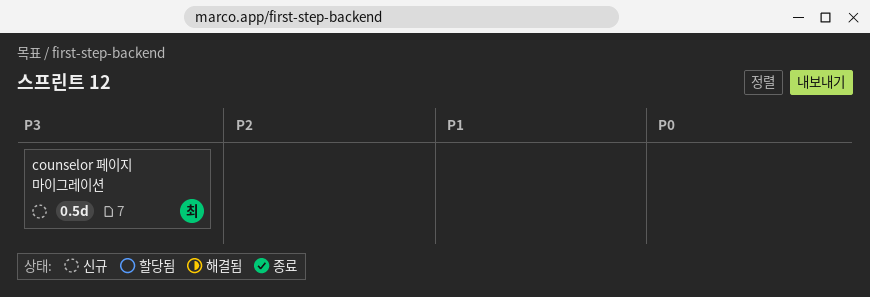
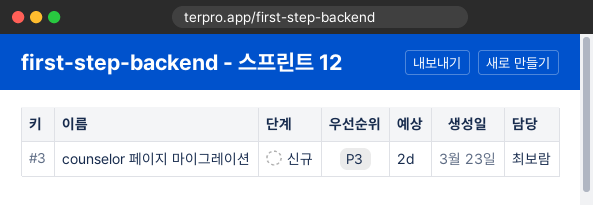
counselor 페이지 마이그레이션, estimate: 0.5d -> 2d

